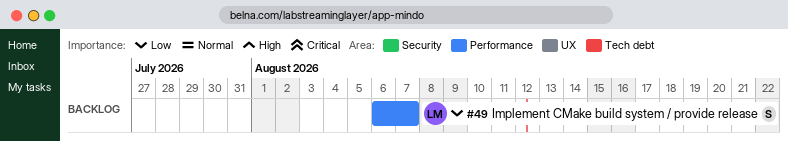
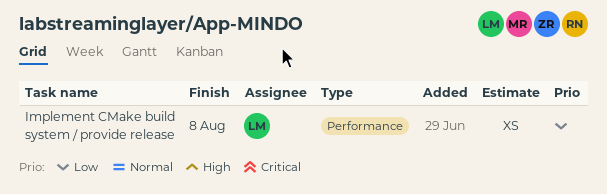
Implement CMake build system / provide release, estimate: S -> XS
Implement CMake build system / provide release, due: Aug 7 -> Aug 8

